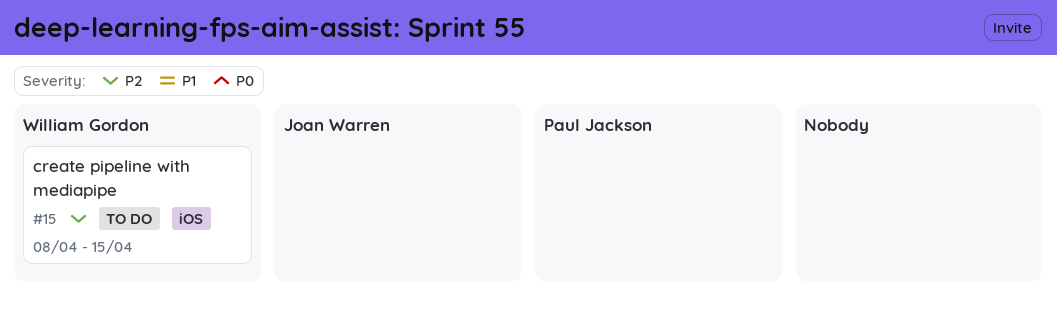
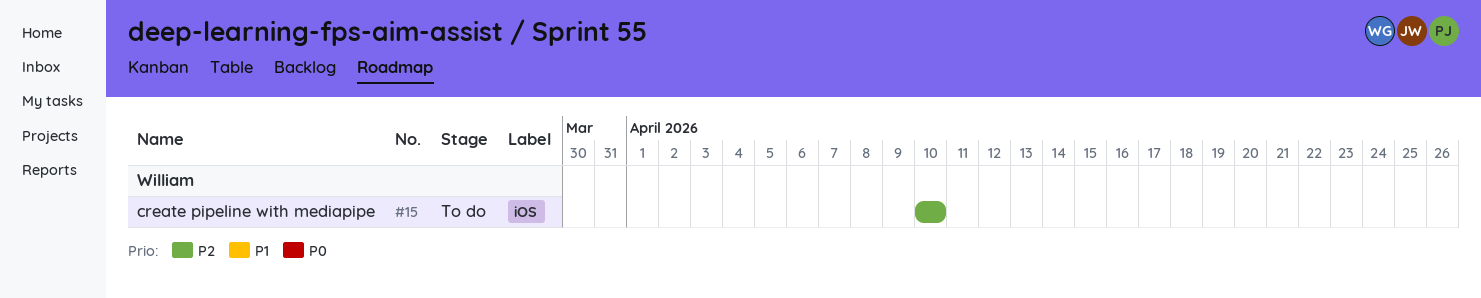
#15, start: Apr 8 -> Apr 10
#15, due: Apr 15 -> Apr 10

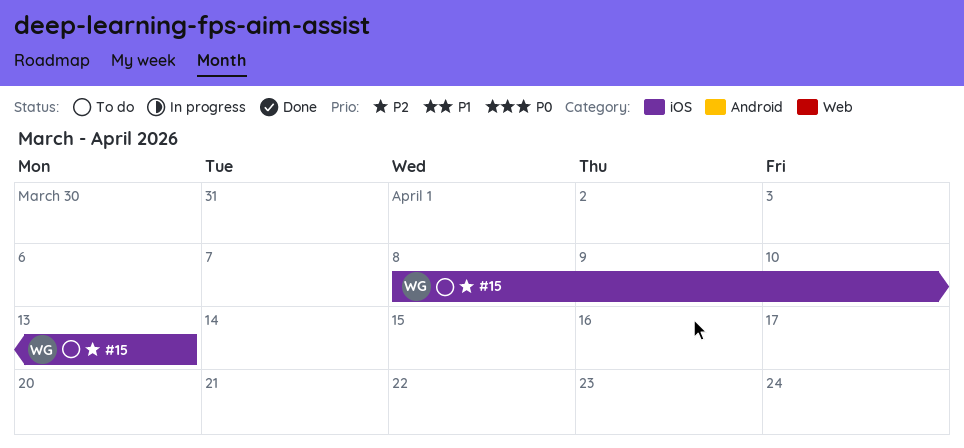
#15, start: Apr 10 -> Apr 8
#15, due: Apr 10 -> Apr 13

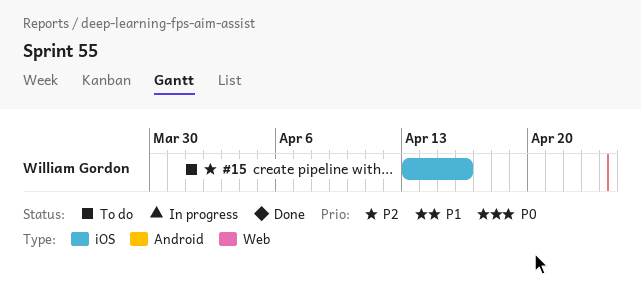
#15, start: Apr 8 -> Apr 13
#15, due: Apr 13 -> Apr 16

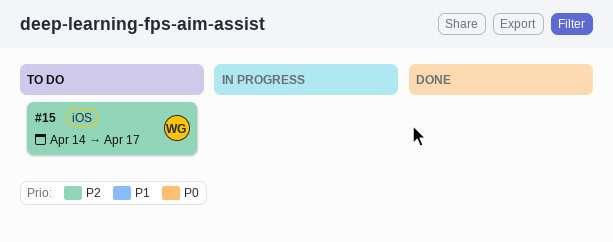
#15, start: Apr 13 -> Apr 14
#15, due: Apr 16 -> Apr 17

